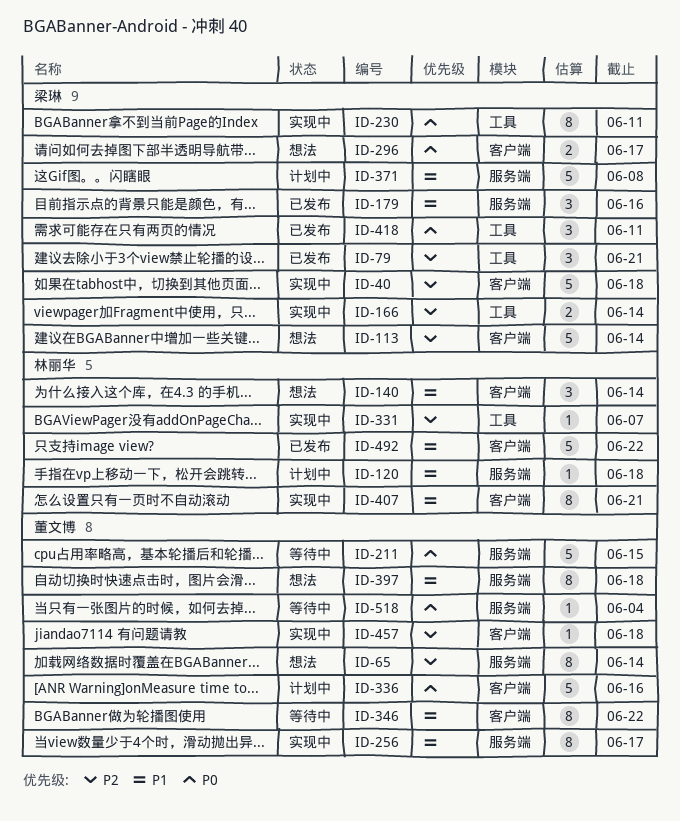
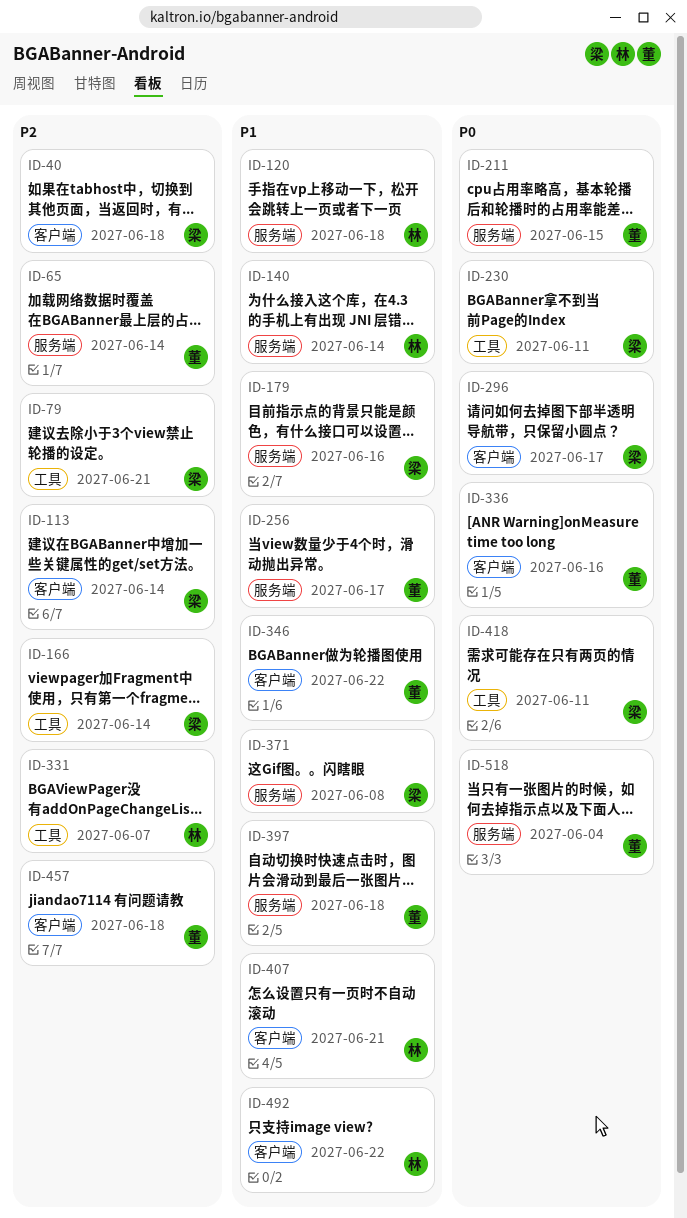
ID-140, label: 客户端 -> 服务端

